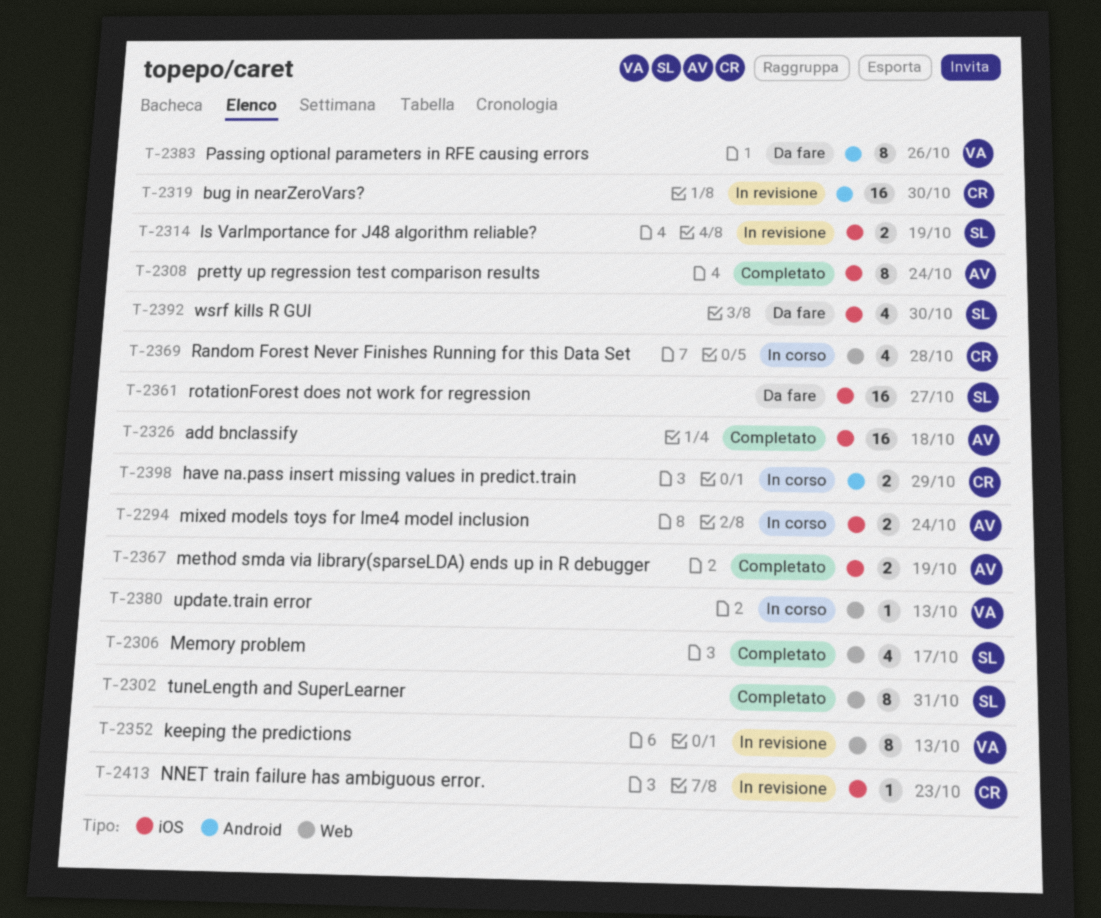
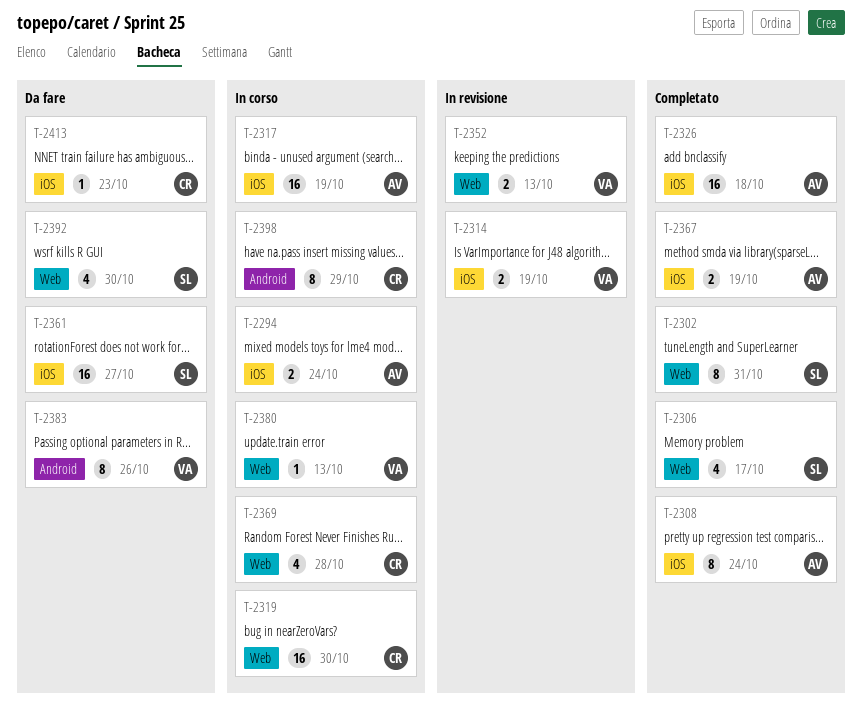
T-2314, owner: SL -> VA
T-2317: none -> present
T-2319, status: In revisione -> In corso
T-2319, label: Android -> Web
T-2352, estimate: 8 -> 2
T-2392, label: iOS -> Web
T-2398, estimate: 2 -> 8
T-2413, status: In revisione -> Da fare

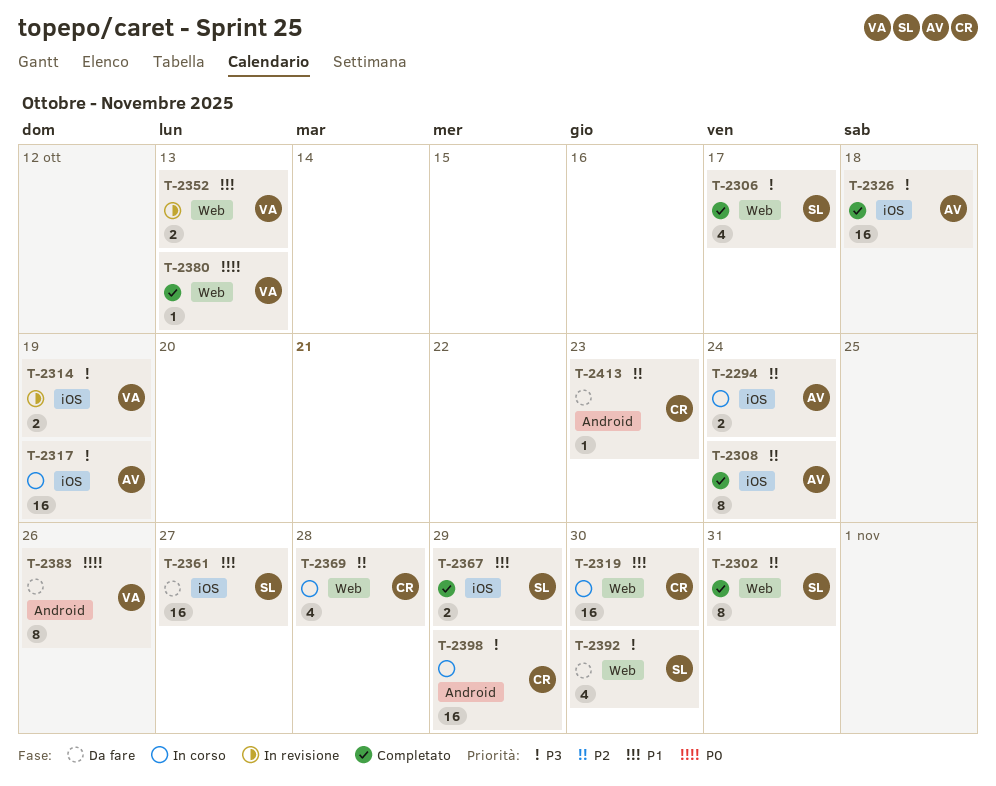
T-2367, owner: AV -> SL
T-2367, due: Oct 19 -> Oct 29
T-2380, status: In corso -> Completato
T-2398, estimate: 8 -> 16
T-2413, label: iOS -> Android

